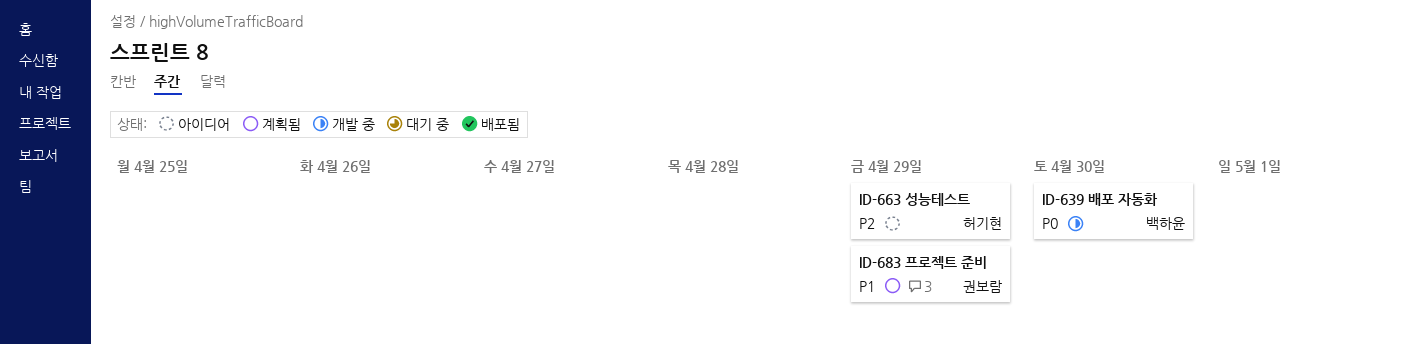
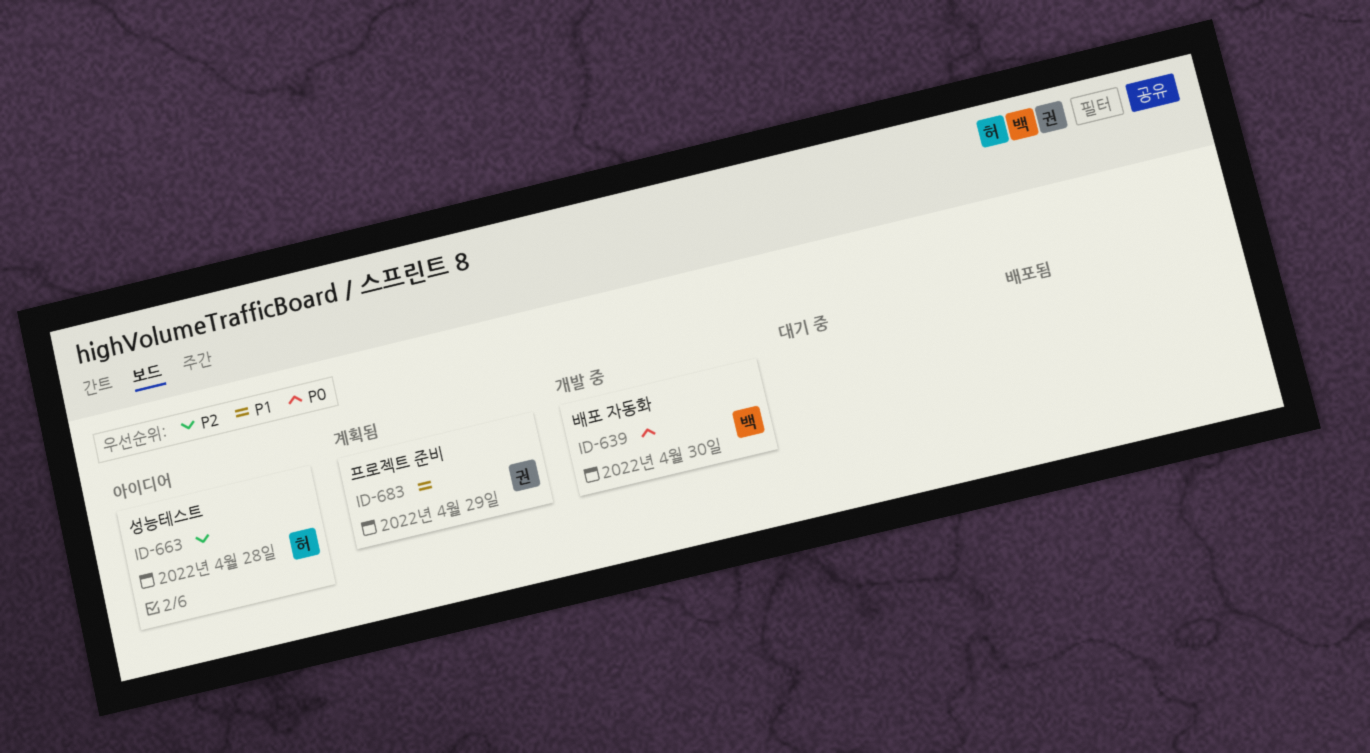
ID-663, due: Apr 29 -> Apr 28

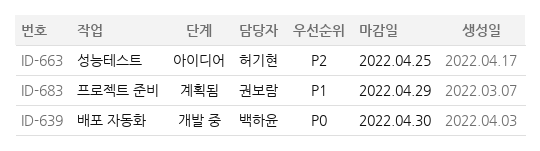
ID-663, due: Apr 28 -> Apr 25

